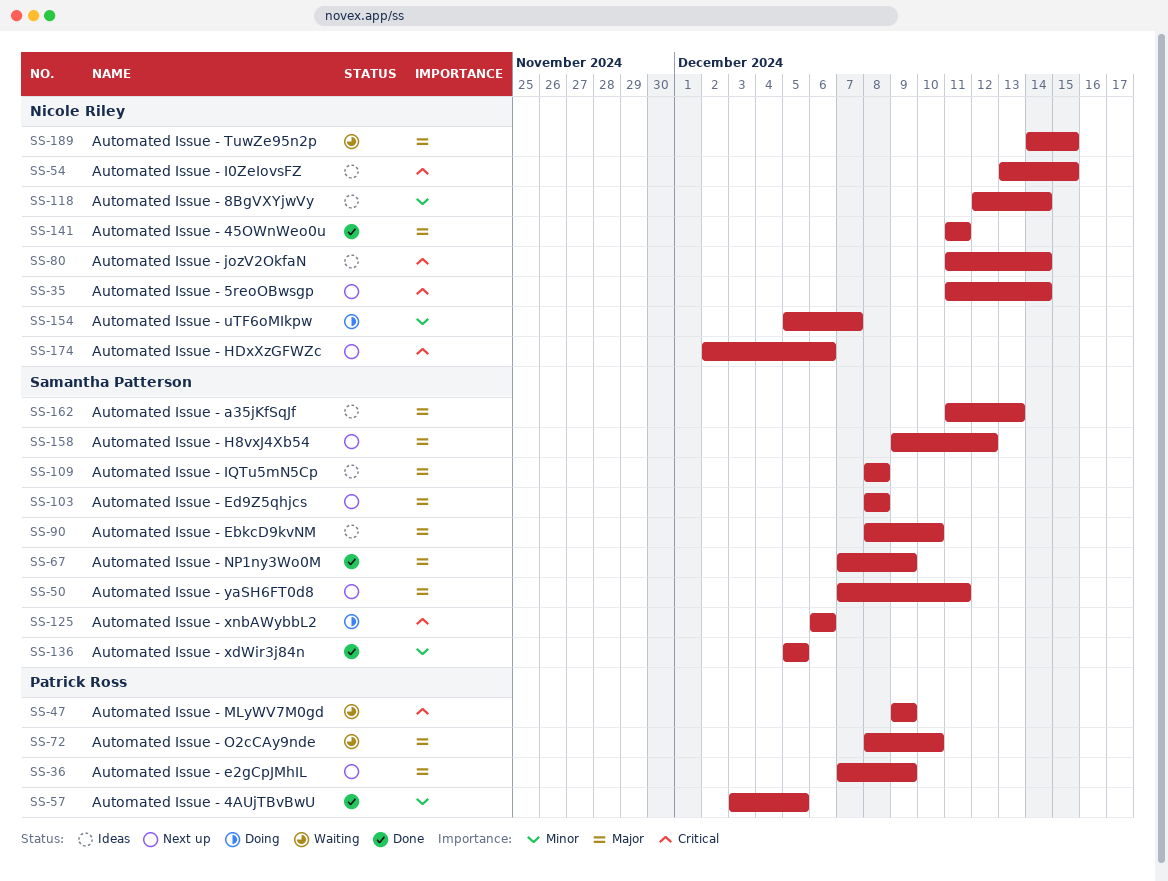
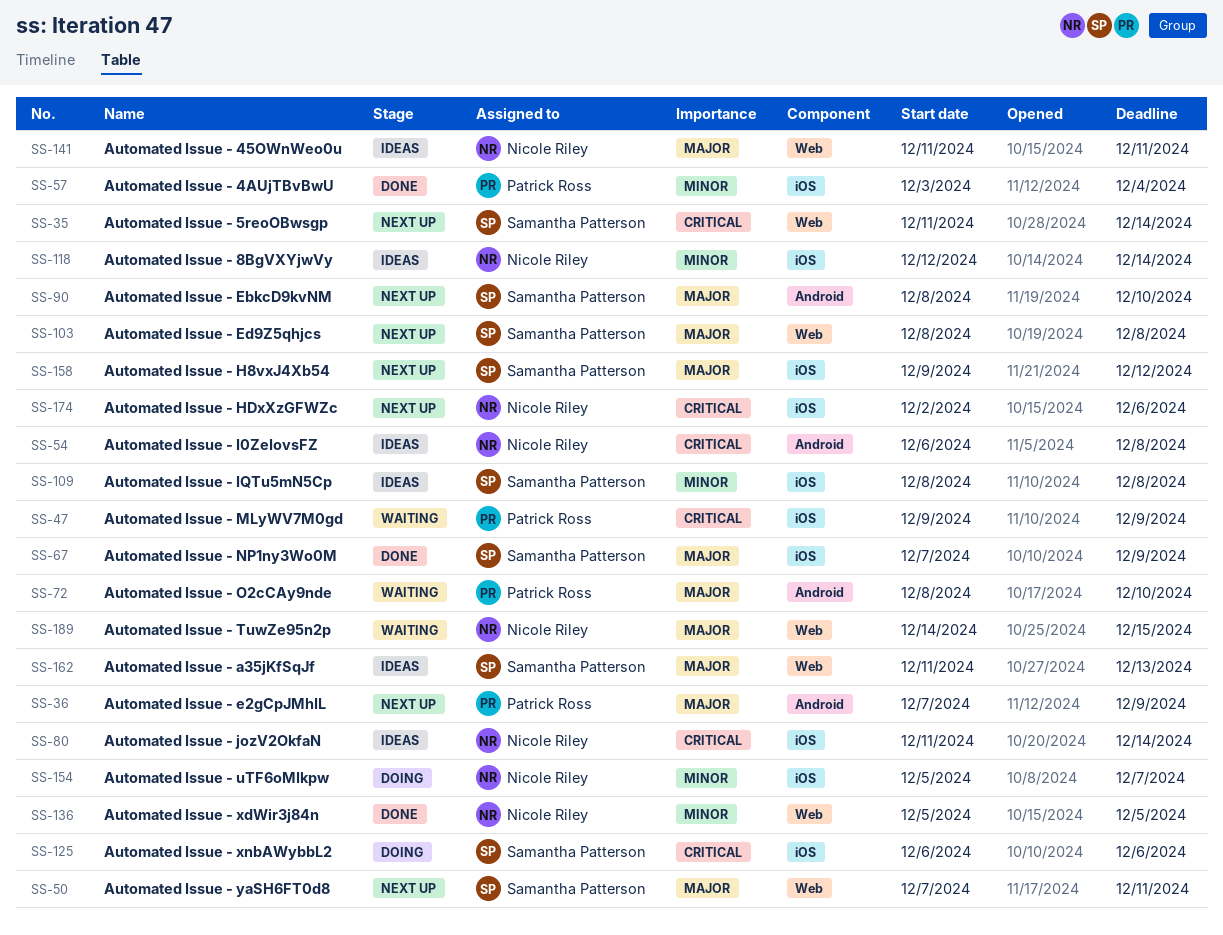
SS-35, owner: Nicole Riley -> Samantha Patterson
SS-54, start: Dec 13 -> Dec 6
SS-54, due: Dec 15 -> Dec 8
SS-57, due: Dec 5 -> Dec 4
SS-90, status: Ideas -> Next up
SS-109, priority: Major -> Minor
SS-136, owner: Samantha Patterson -> Nicole Riley
SS-141, status: Done -> Ideas

